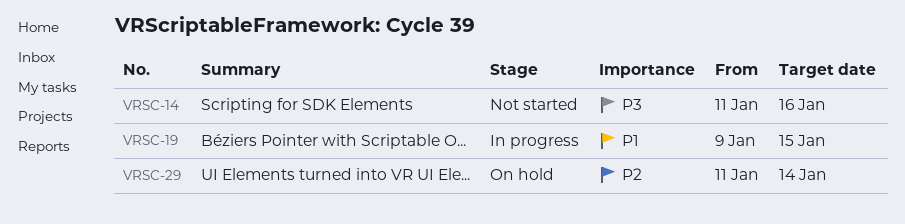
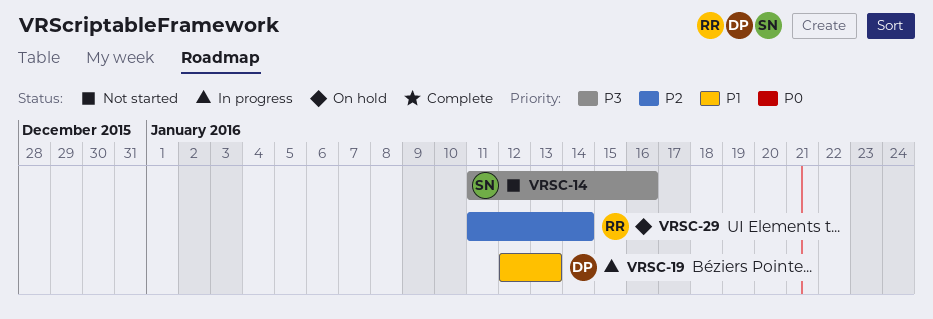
VRSC-19, start: Jan 9 -> Jan 12
VRSC-19, due: Jan 15 -> Jan 13

